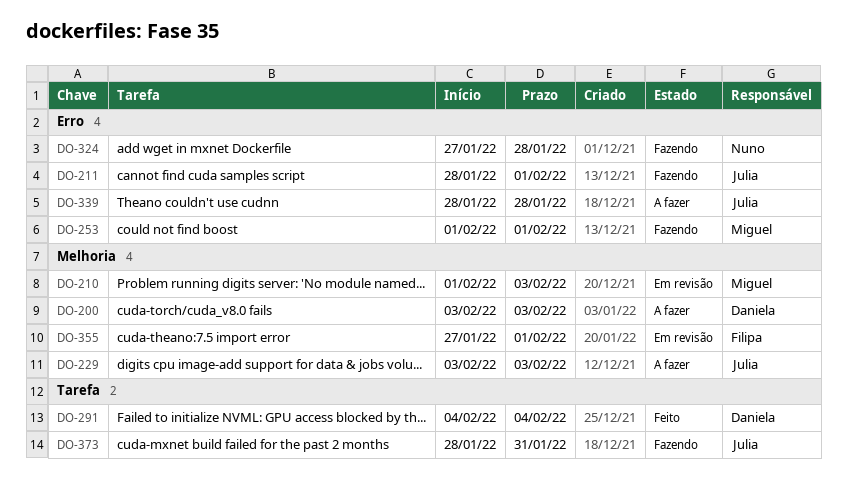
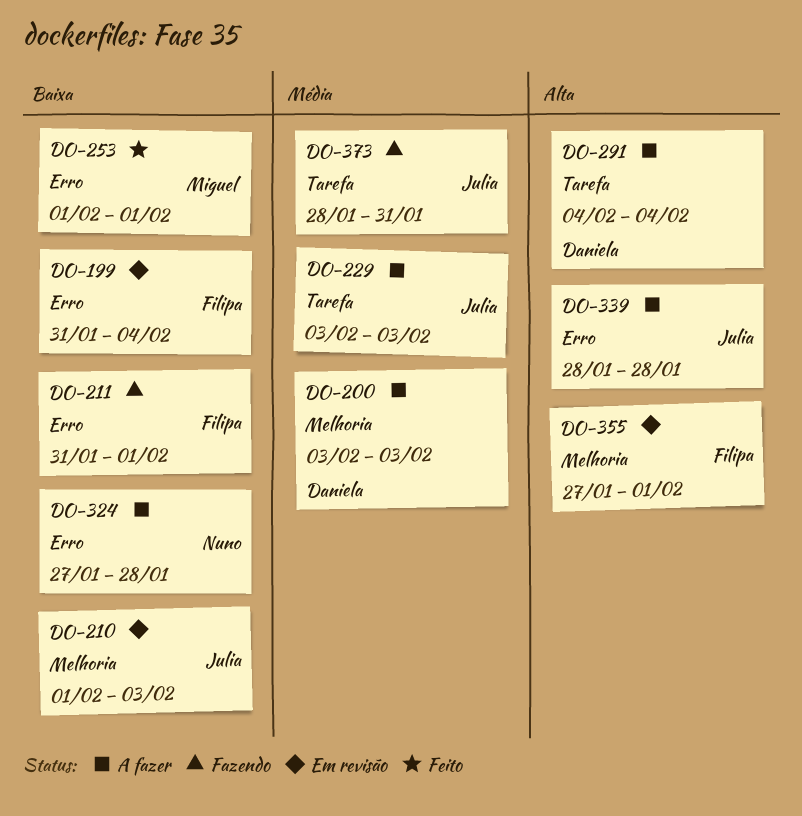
DO-199: none -> present
DO-210, owner: Miguel -> Julia
DO-211, owner: Julia -> Filipa
DO-211, start: Jan 28 -> Jan 31
DO-229, label: Melhoria -> Tarefa
DO-253, status: Fazendo -> Feito
DO-291, status: Feito -> A fazer
DO-324, status: Fazendo -> A fazer

